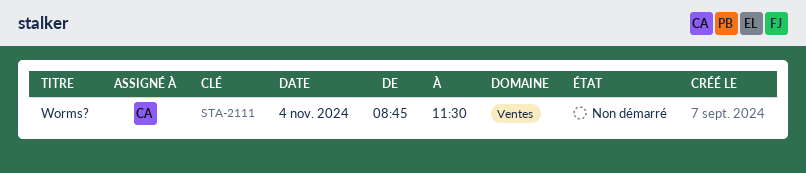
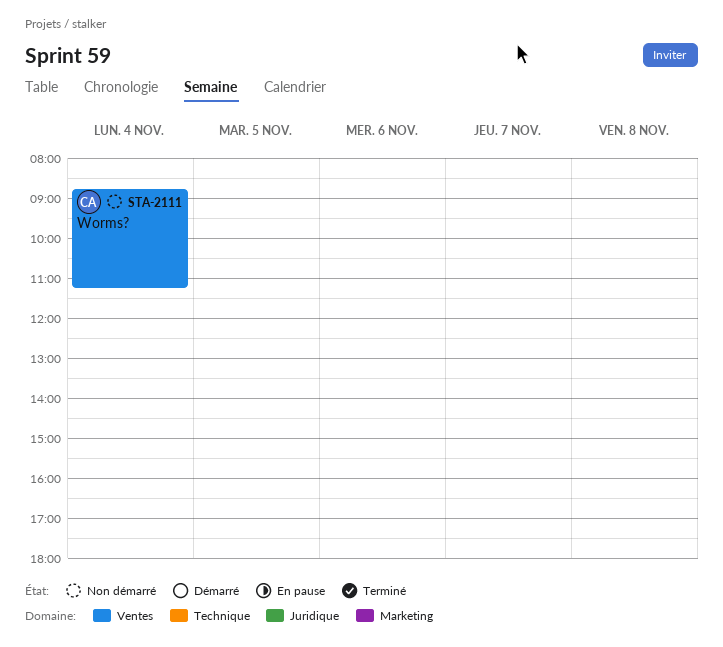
STA-2111, ends: 11:30 -> 11:15

